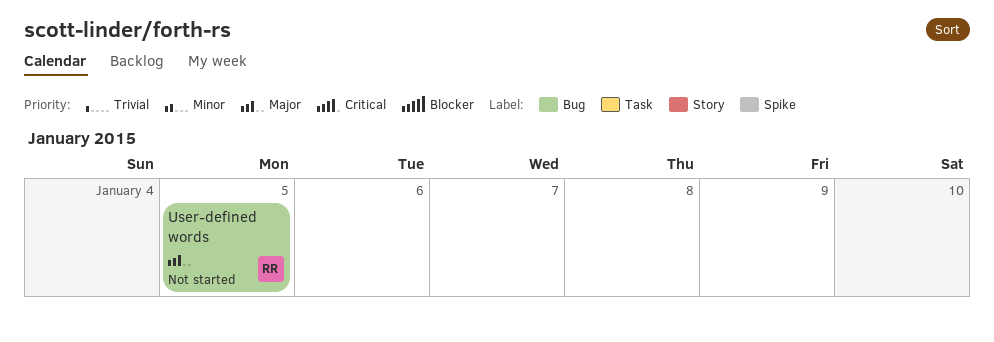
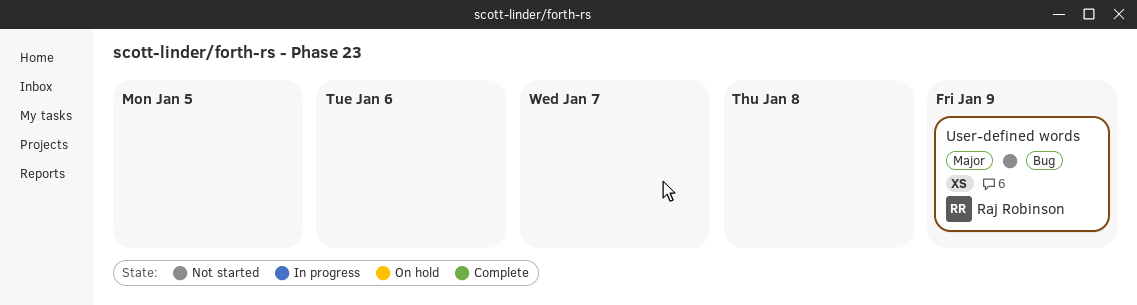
User-defined words, due: Jan 5 -> Jan 9

